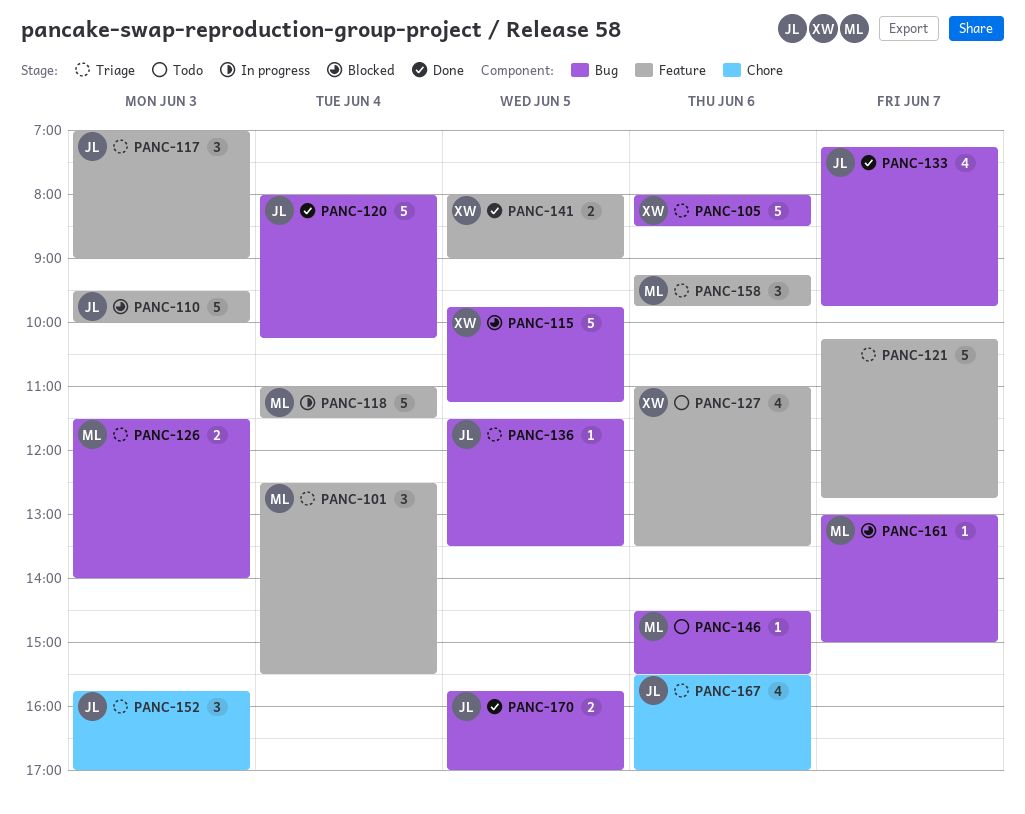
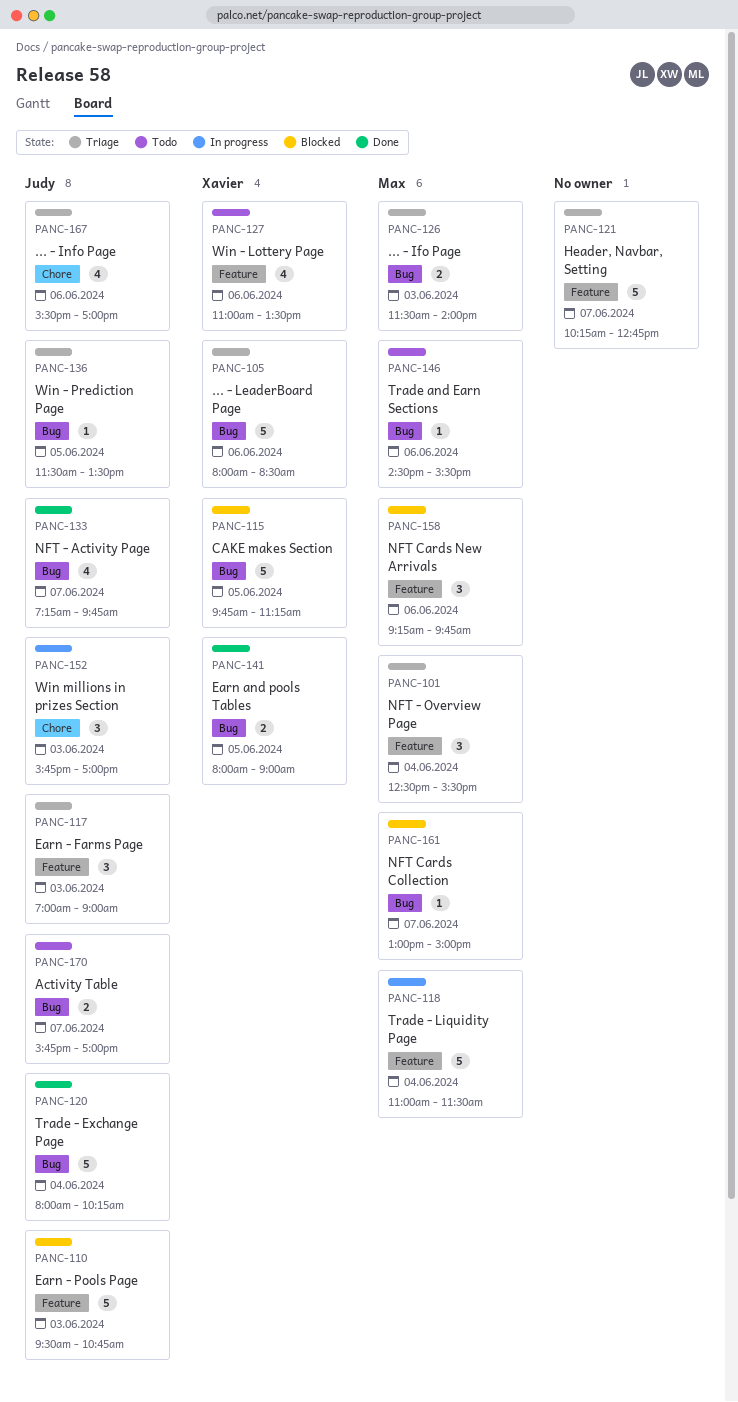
PANC-110, ends: 10:00 -> 10:45
PANC-141, label: Feature -> Bug
PANC-152, status: Triage -> In progress
PANC-158, status: Triage -> Blocked
PANC-170, status: Done -> Todo
PANC-170, day: Jun 5 -> Jun 7

